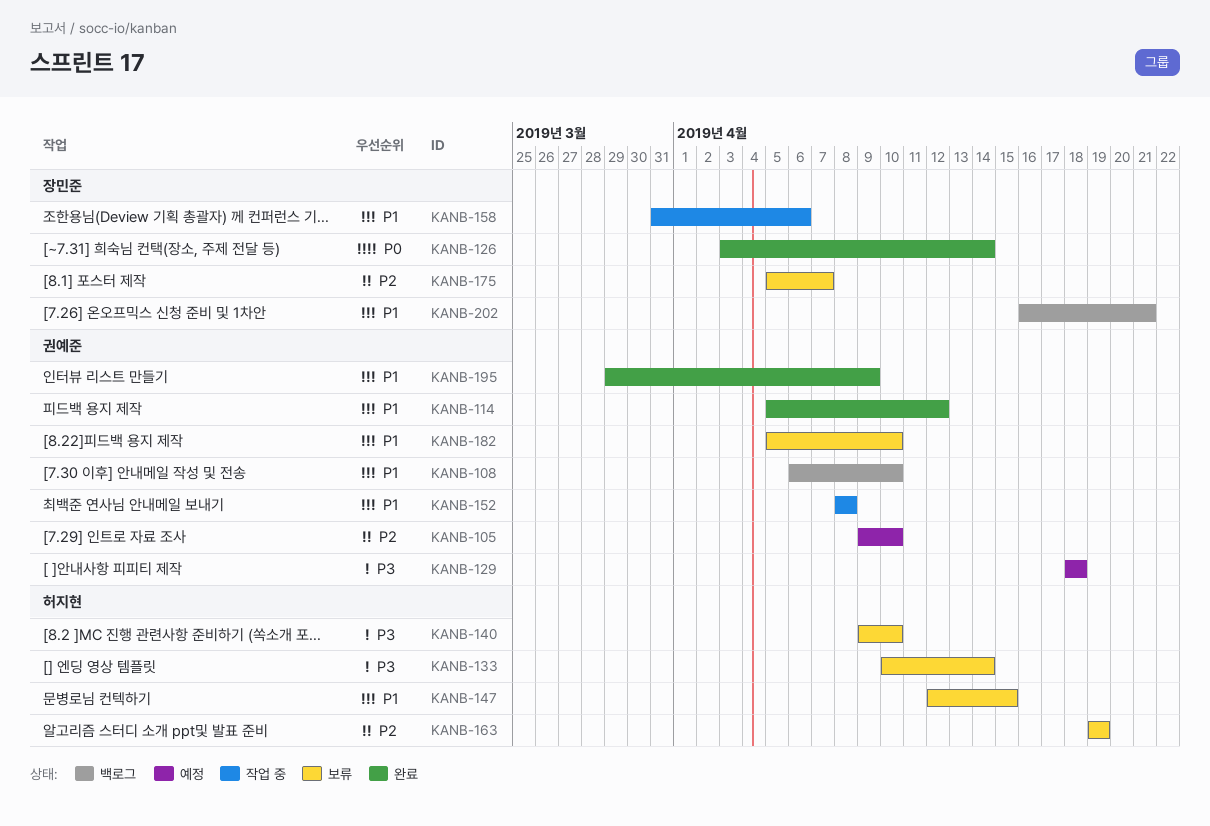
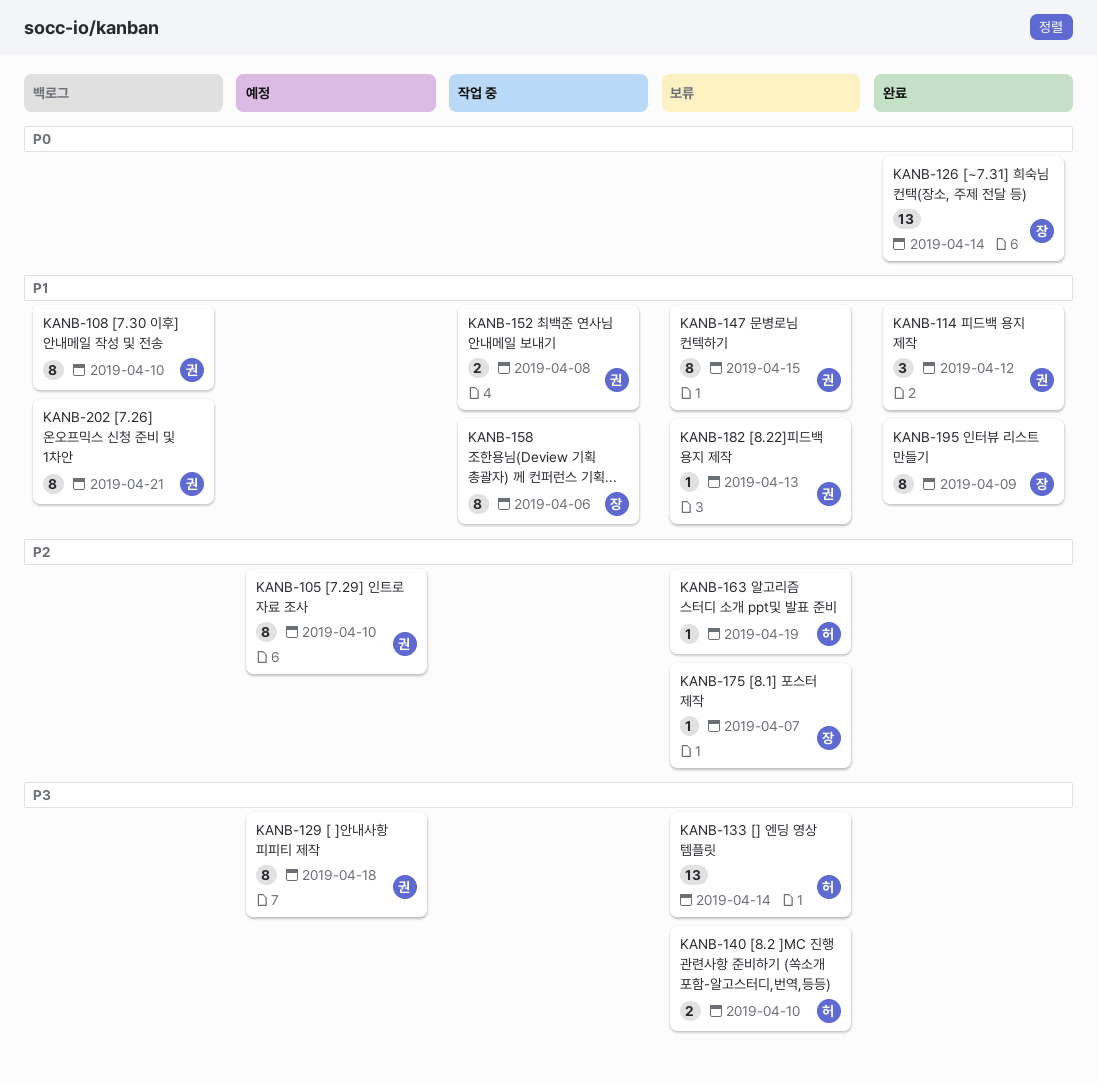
KANB-147, owner: 허지현 -> 권예준
KANB-182, due: Apr 10 -> Apr 13
KANB-195, owner: 권예준 -> 장민준
KANB-202, owner: 장민준 -> 권예준

